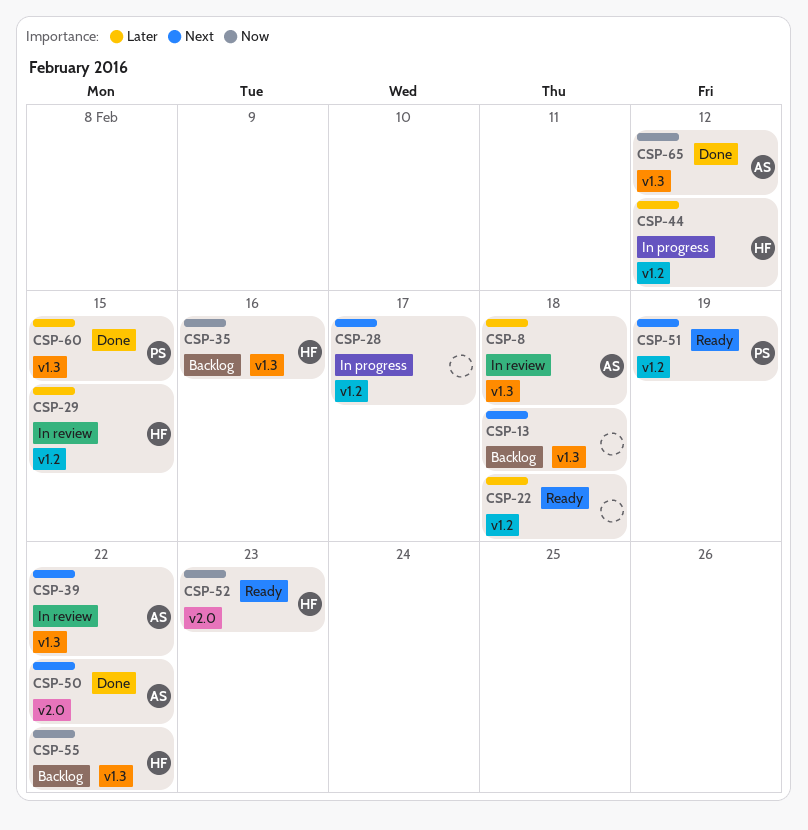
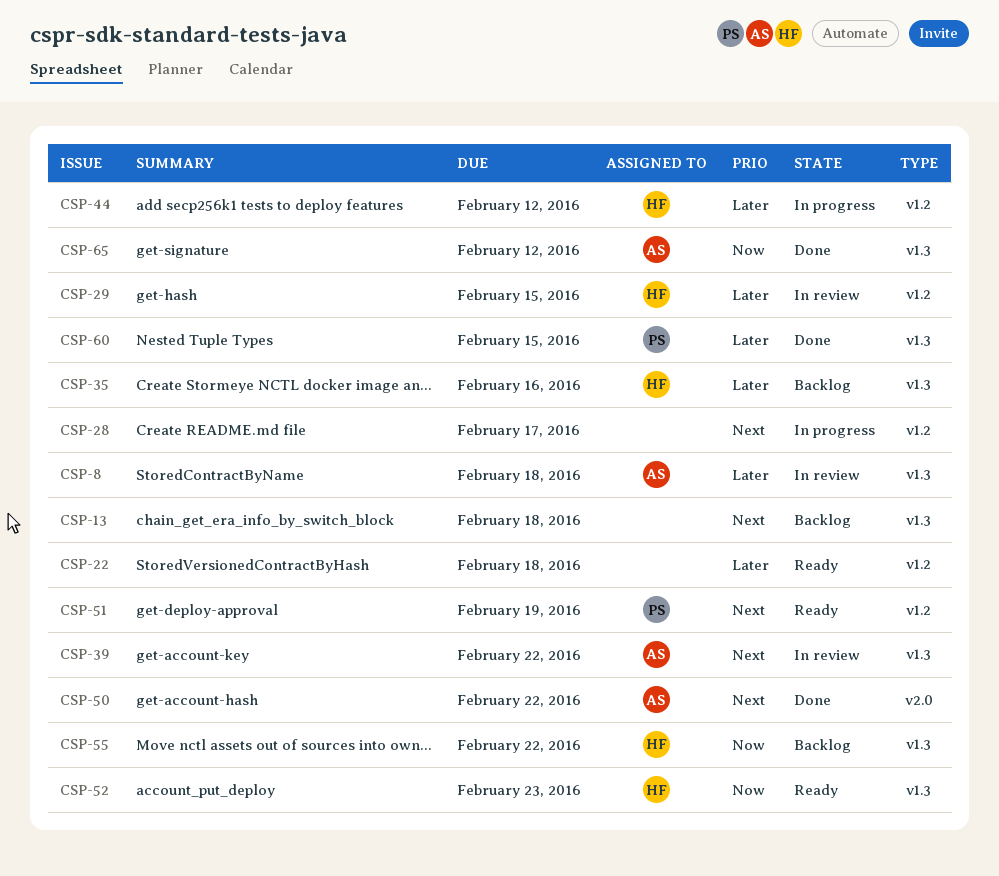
CSP-35, priority: Now -> Later
CSP-52, label: v2.0 -> v1.3

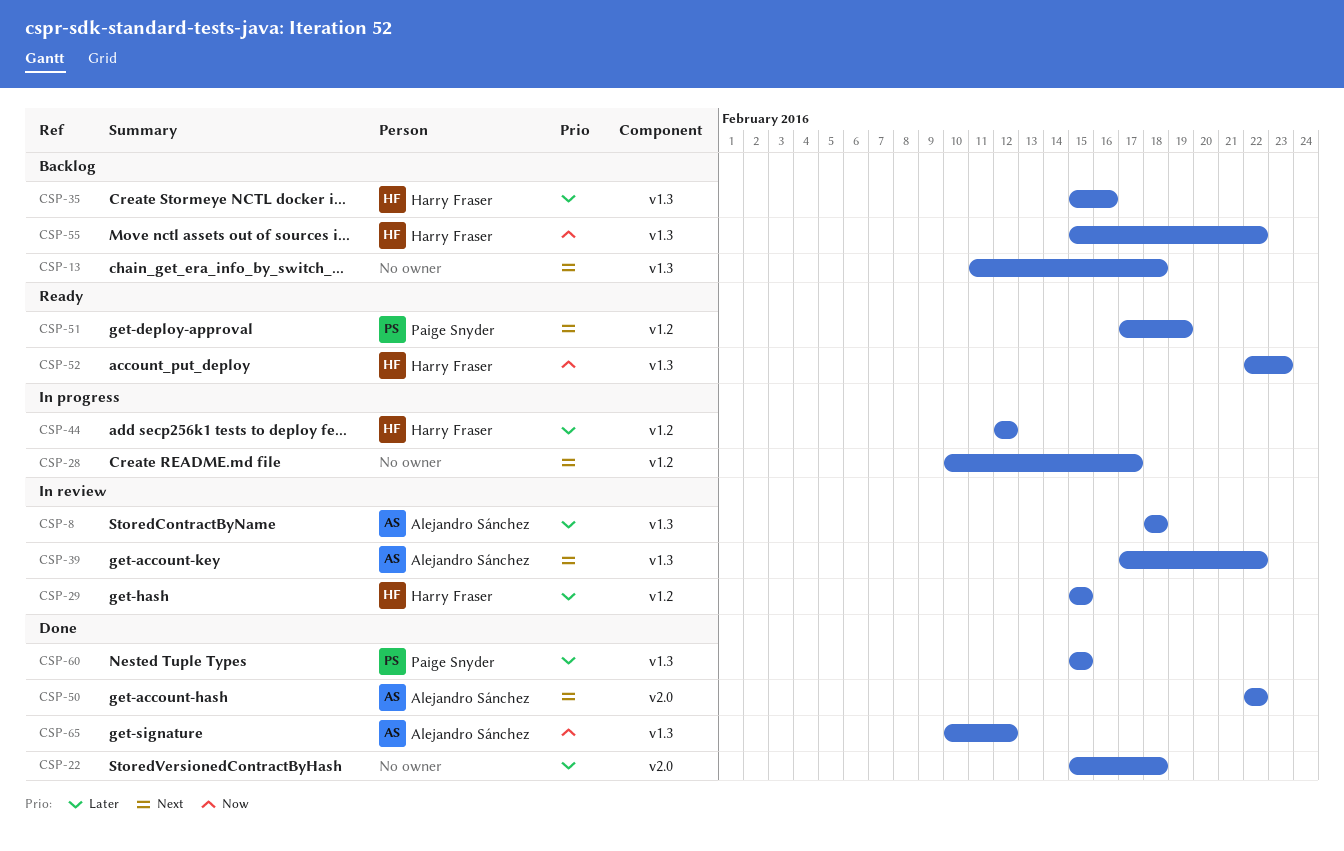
CSP-22, status: Ready -> Done
CSP-22, label: v1.2 -> v2.0

